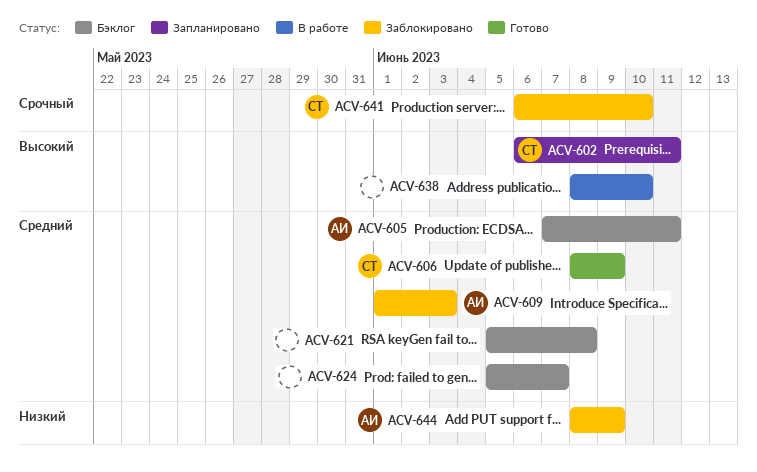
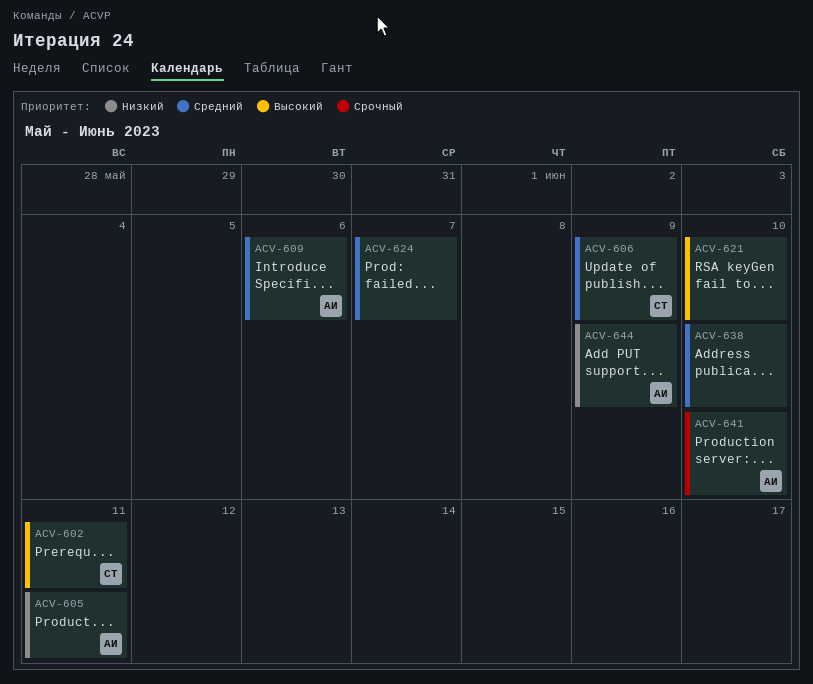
ACV-605, priority: Средний -> Низкий
ACV-609, due: Jun 3 -> Jun 6
ACV-621, priority: Средний -> Высокий
ACV-621, due: Jun 8 -> Jun 10
ACV-638, priority: Высокий -> Средний
ACV-641, owner: СТ -> АИ

